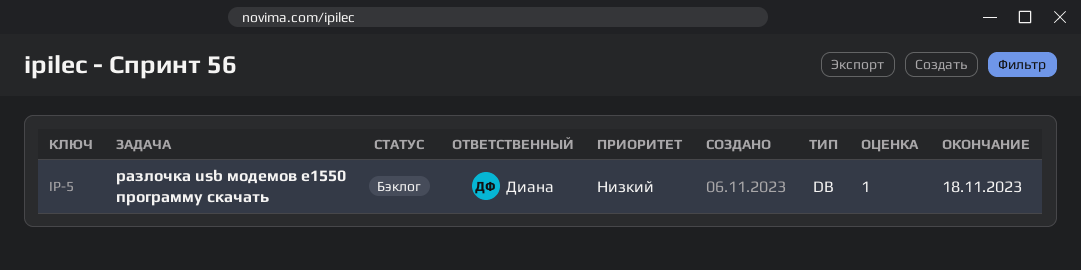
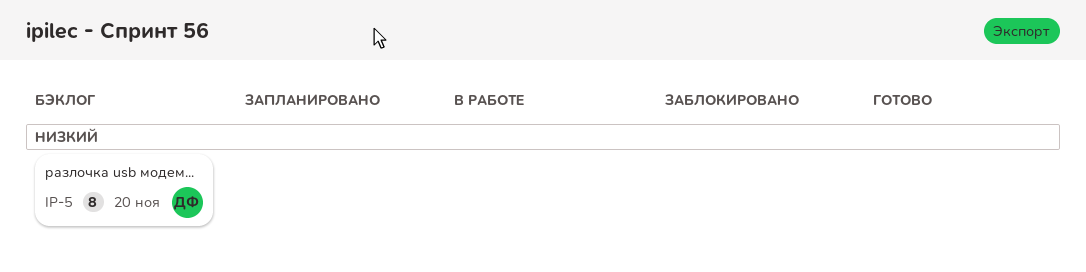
IP-5, estimate: 1 -> 8
IP-5, due: Nov 18 -> Nov 20

